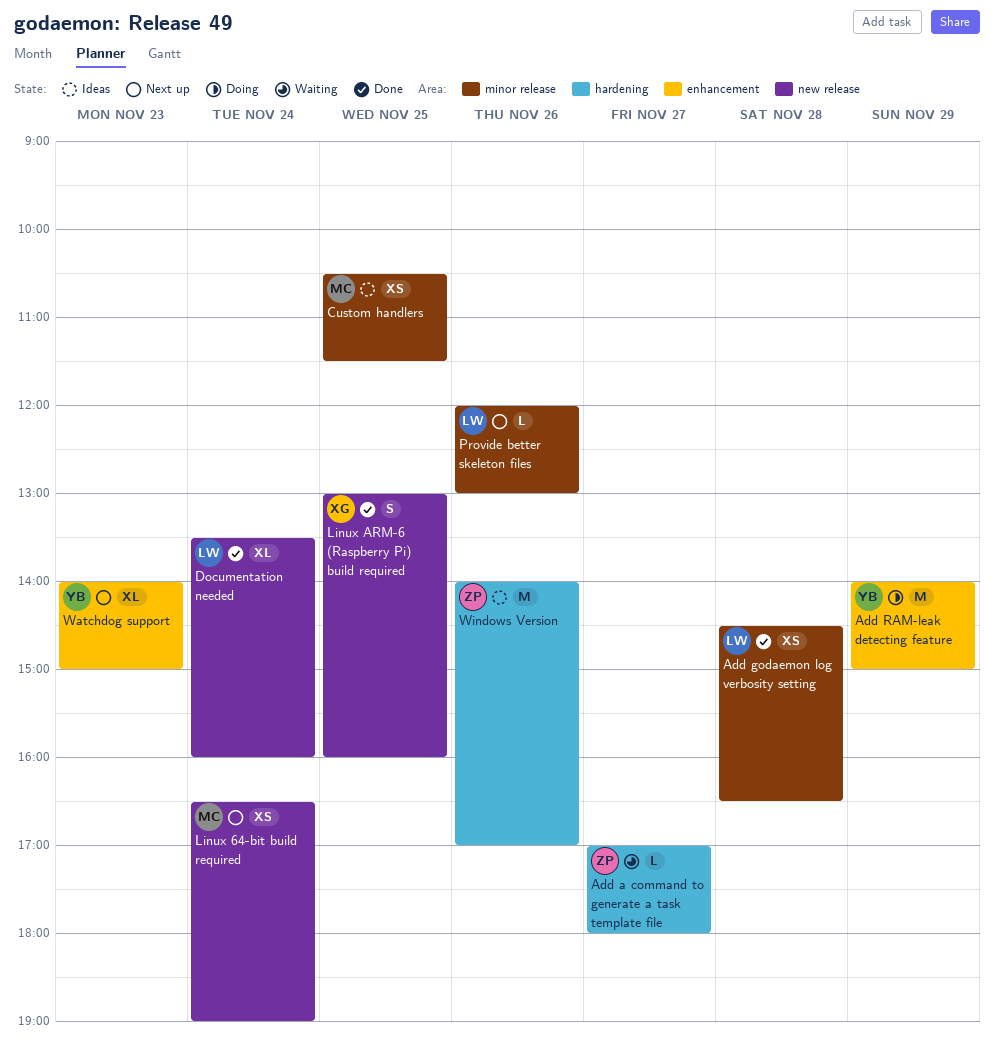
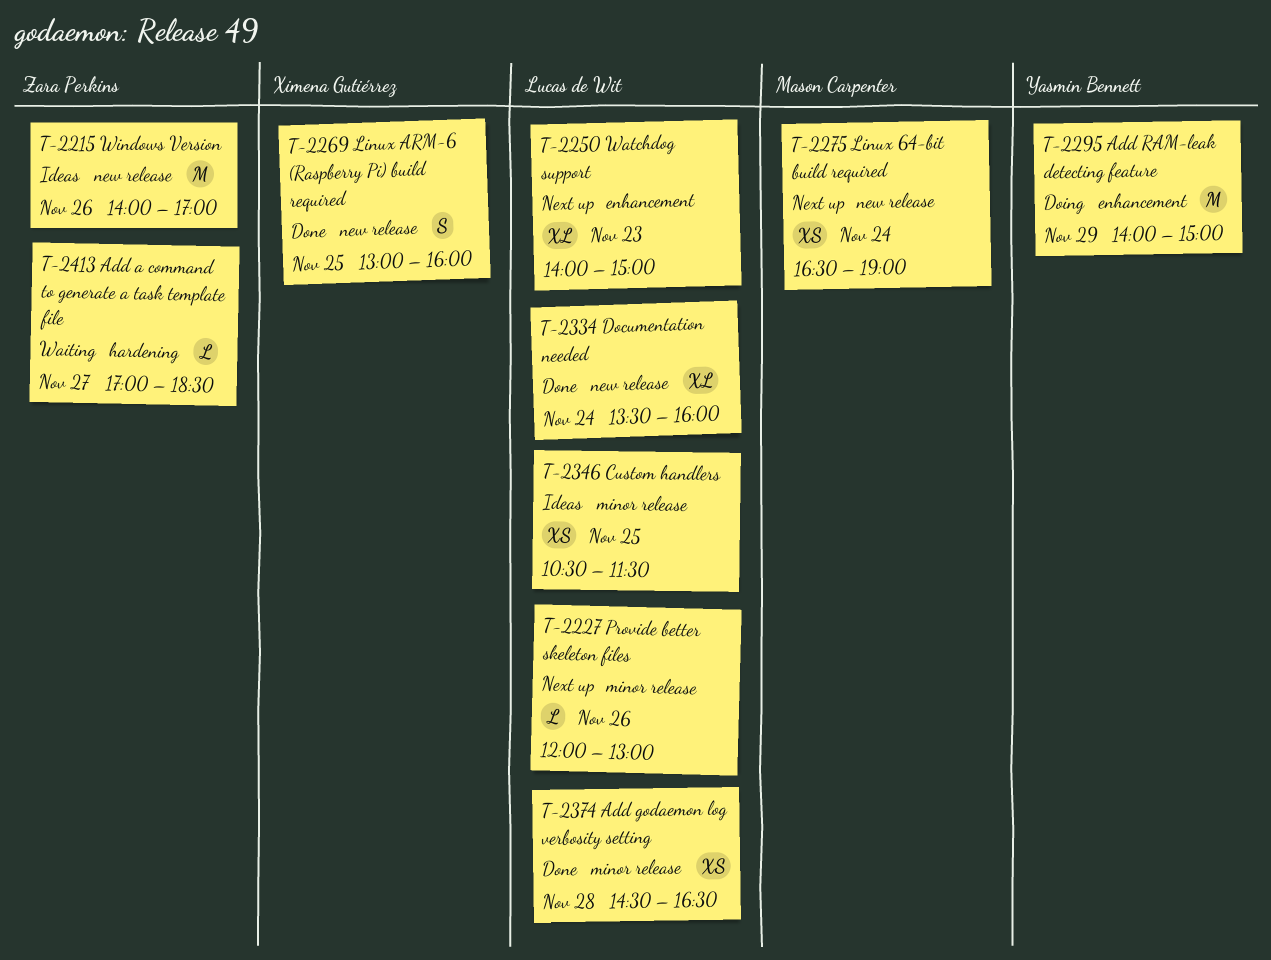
Add a command to generate a task template file, ends: 18:00 -> 18:30
Custom handlers, owner: Mason Carpenter -> Lucas de Wit
Watchdog support, owner: Yasmin Bennett -> Lucas de Wit
Windows Version, label: hardening -> new release

